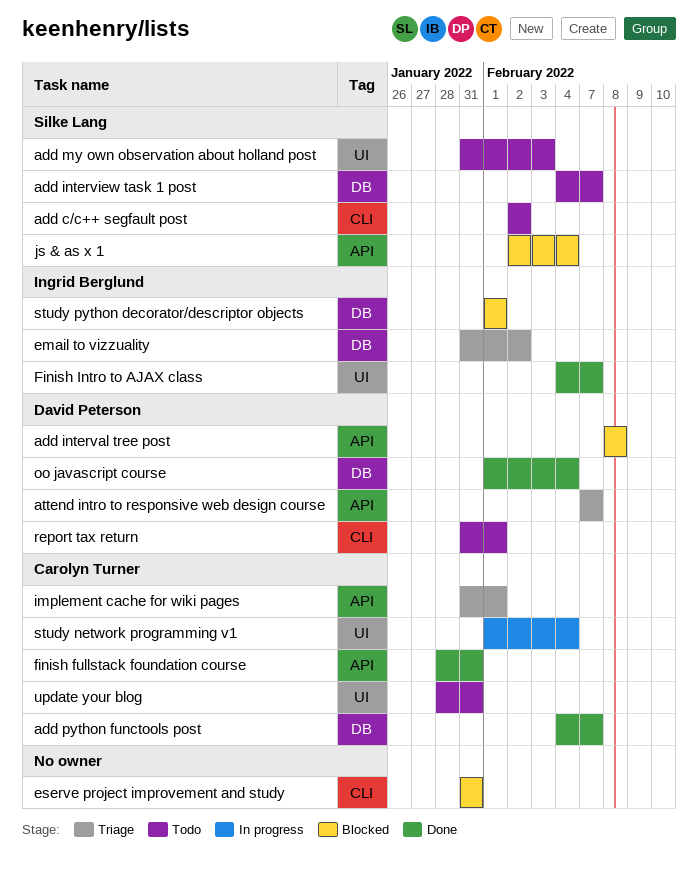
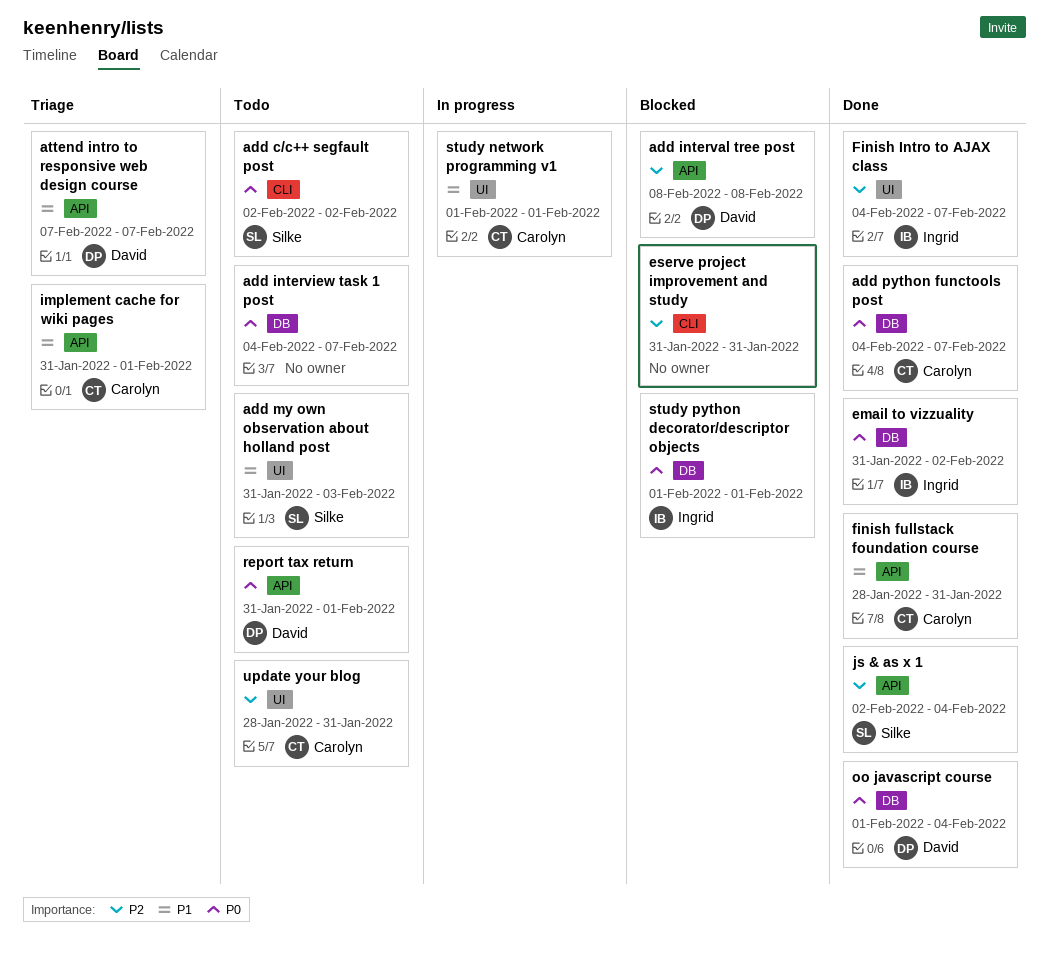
add interview task 1 post, owner: Silke Lang -> none
email to vizzuality, status: Triage -> Done
js & as x 1, status: Blocked -> Done
report tax return, label: CLI -> API
study network programming v1, due: Feb 4 -> Feb 1

